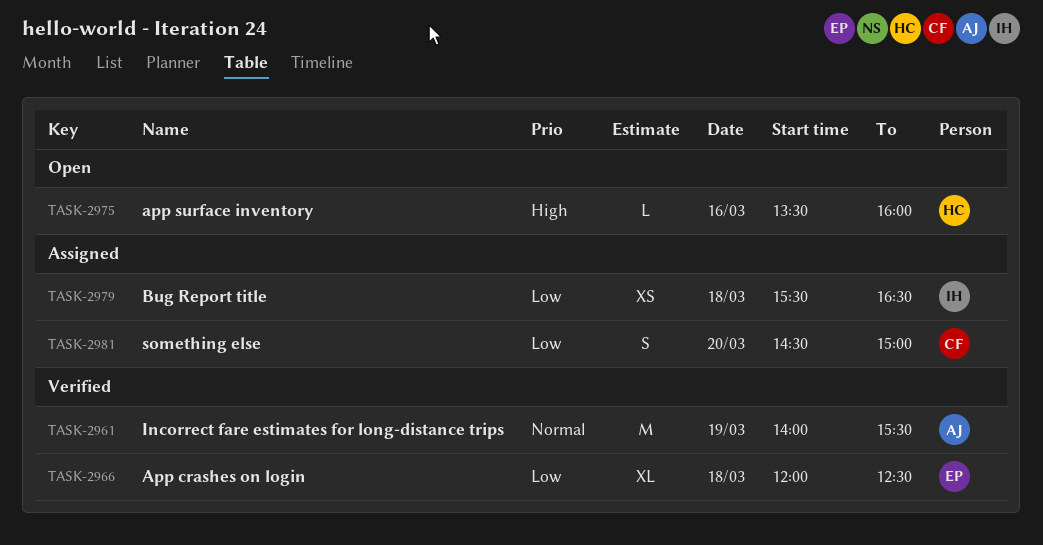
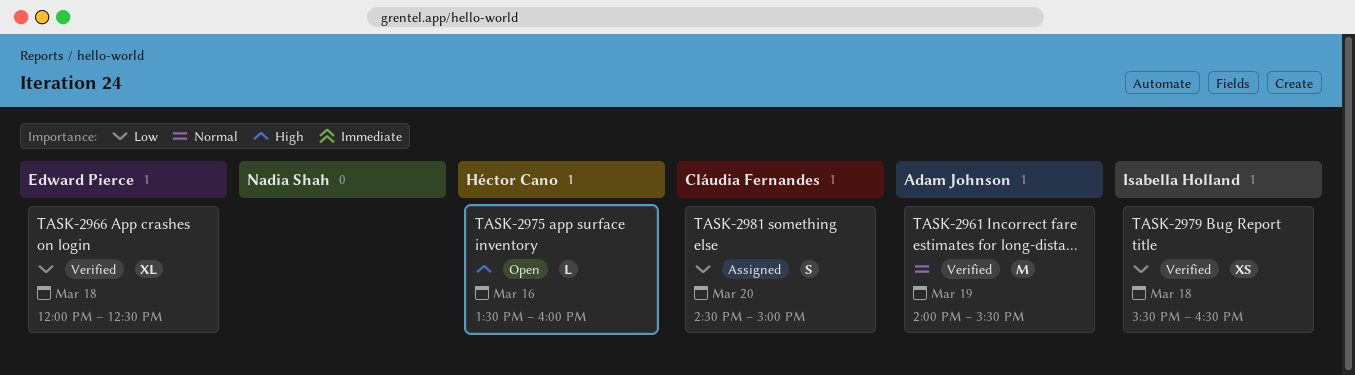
TASK-2979, status: Assigned -> Verified

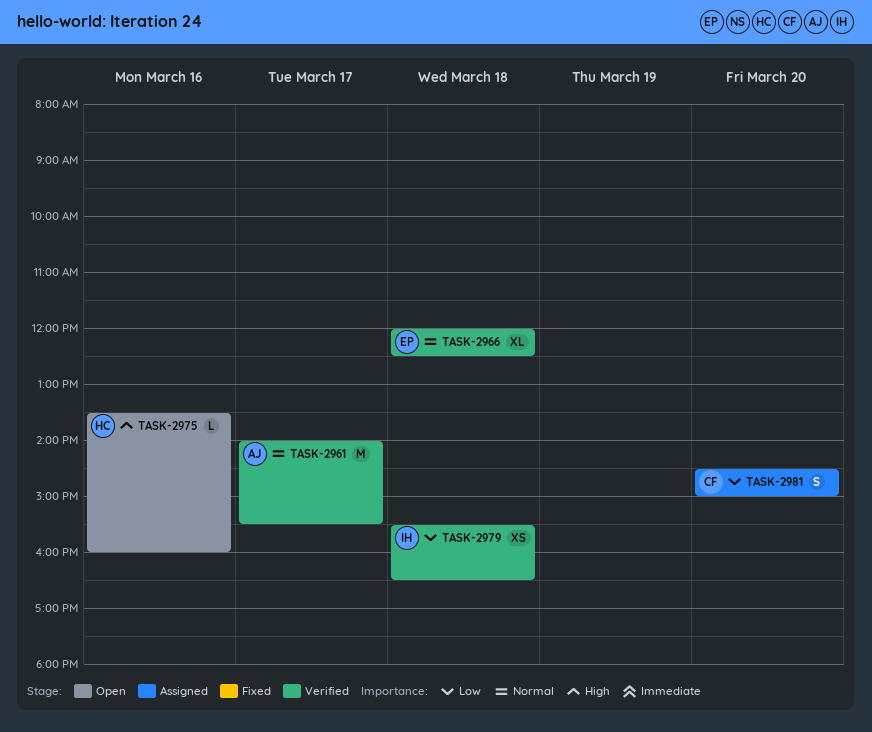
TASK-2961, day: Mar 19 -> Mar 17
TASK-2966, priority: Low -> Normal

